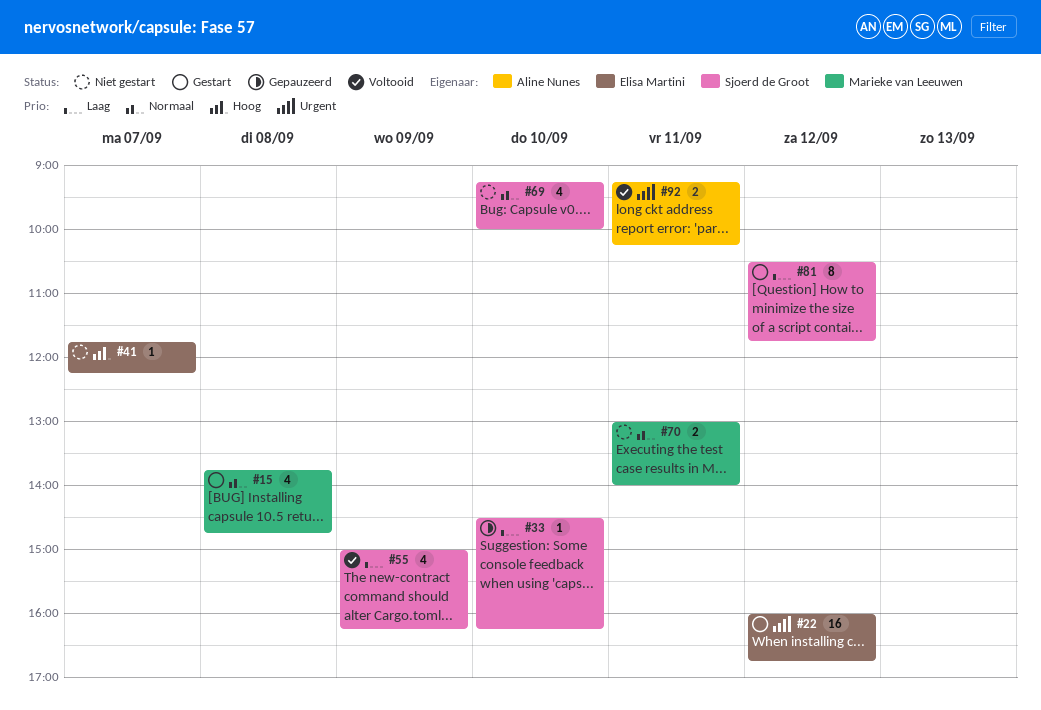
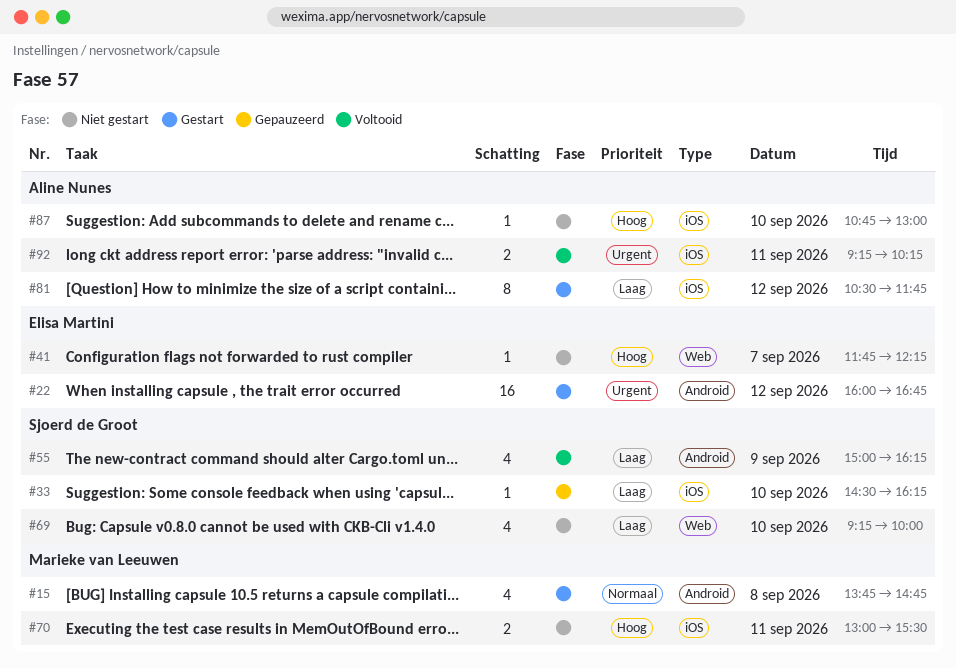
#69, priority: Normaal -> Laag
#70, priority: Normaal -> Hoog
#70, ends: 14:00 -> 15:30
#81, owner: Sjoerd de Groot -> Aline Nunes
#87: none -> present

